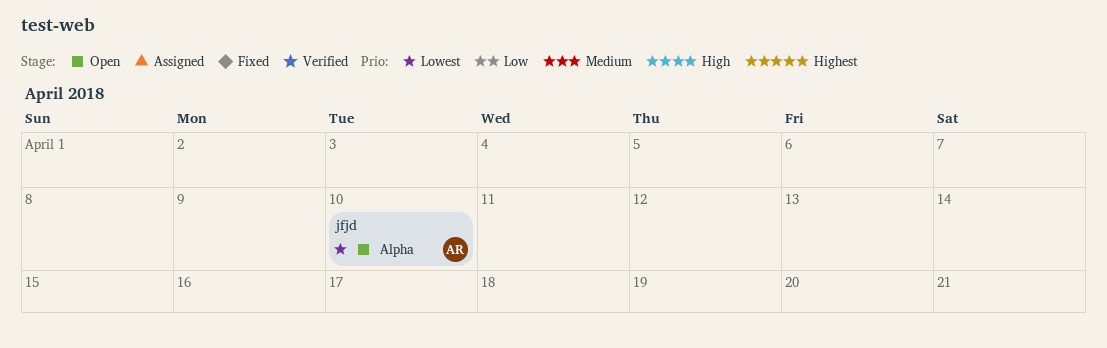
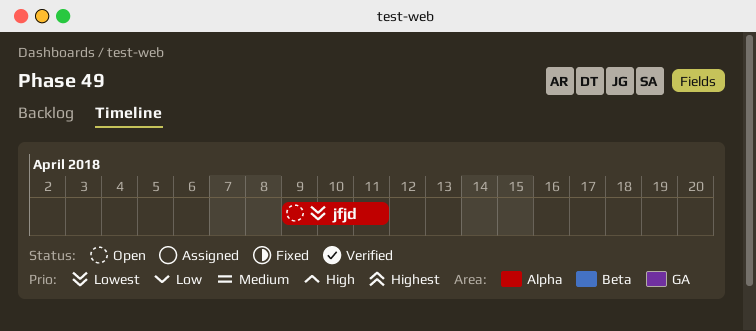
jfjd, due: Apr 10 -> Apr 11

